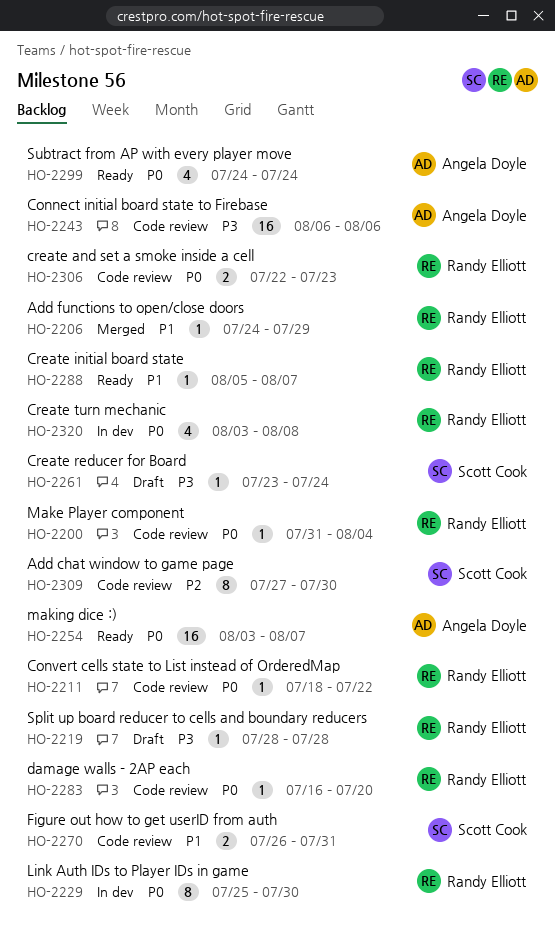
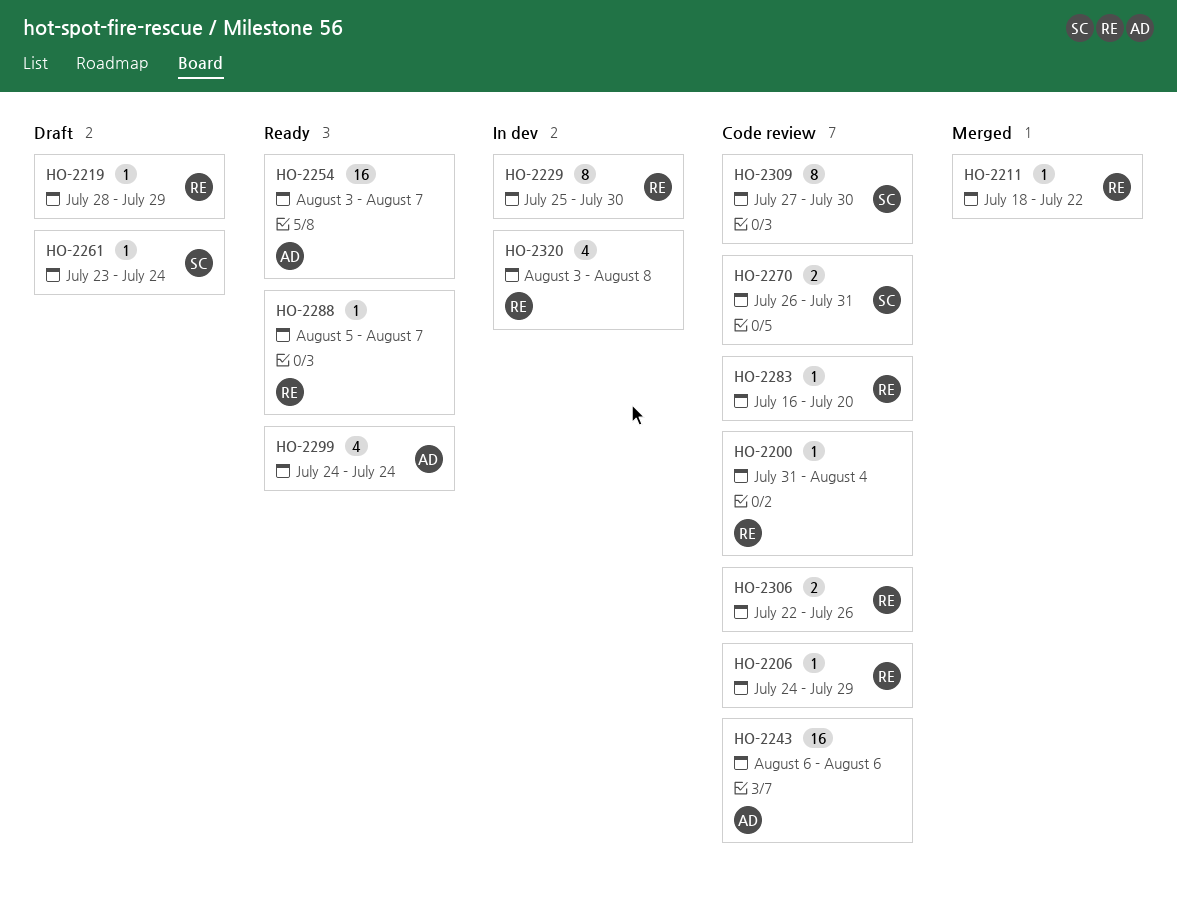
HO-2206, status: Merged -> Code review
HO-2211, status: Code review -> Merged
HO-2219, due: Jul 28 -> Jul 29
HO-2306, due: Jul 23 -> Jul 26

